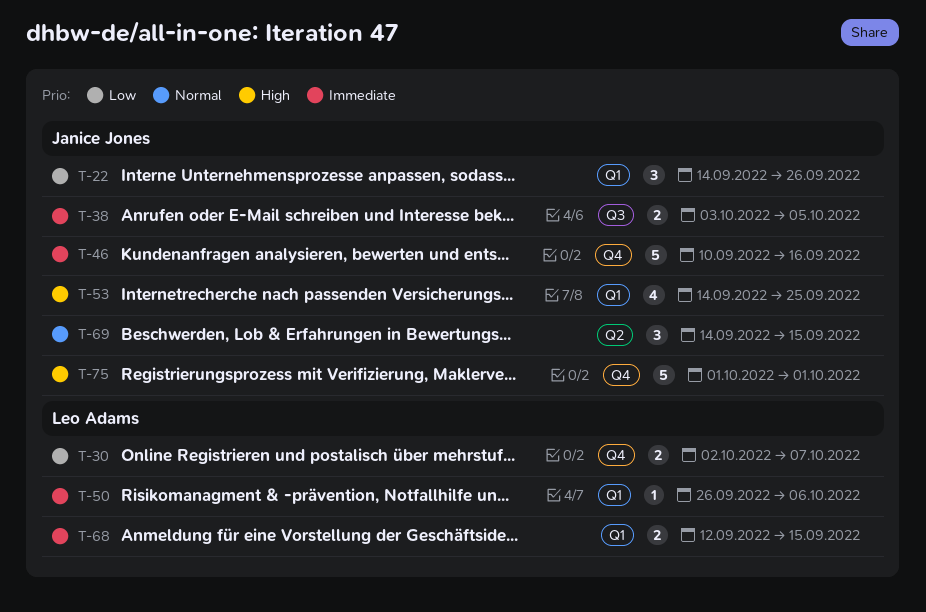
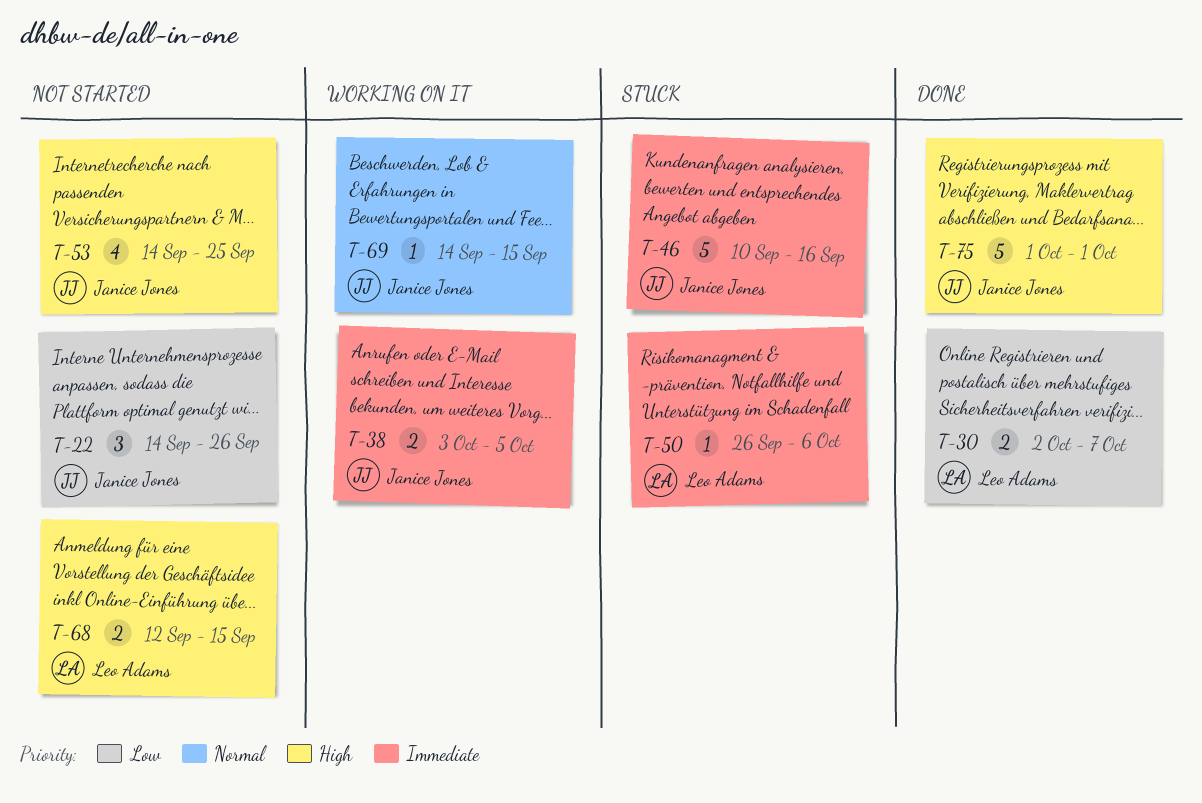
T-68, priority: Immediate -> High
T-69, estimate: 3 -> 1

